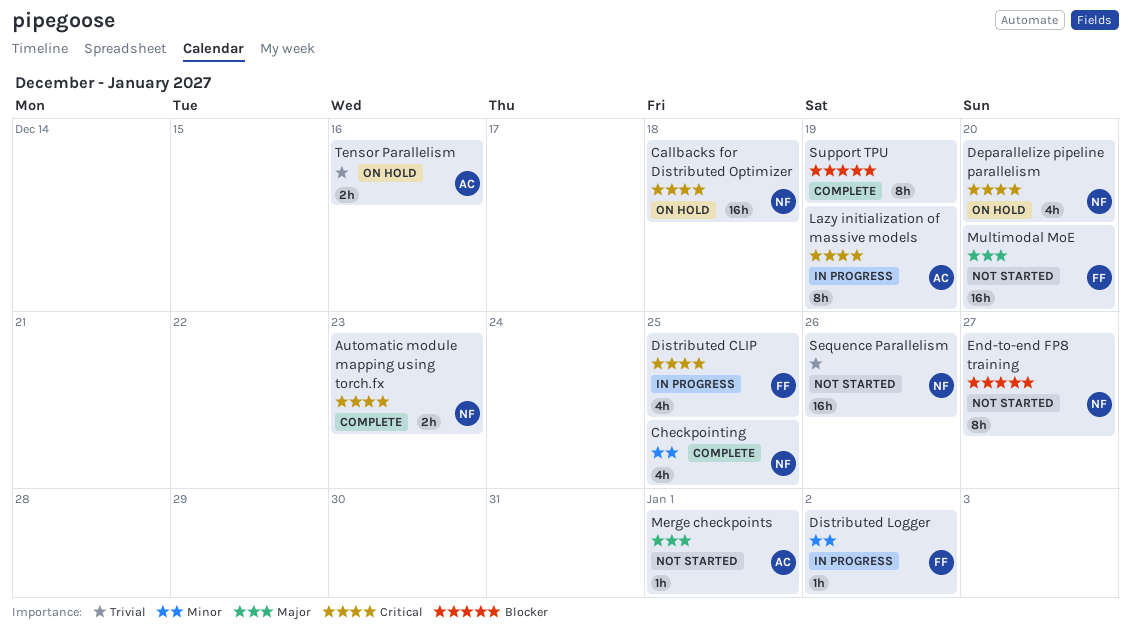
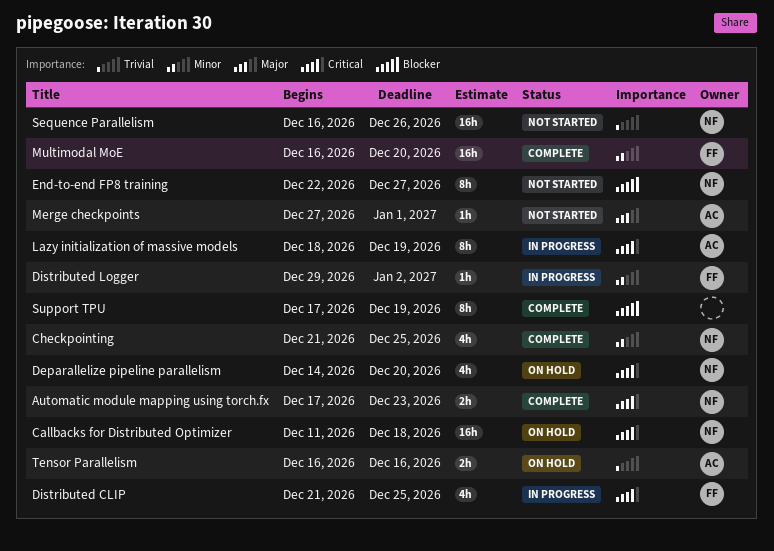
Multimodal MoE, status: Not started -> Complete
Multimodal MoE, priority: Major -> Minor

